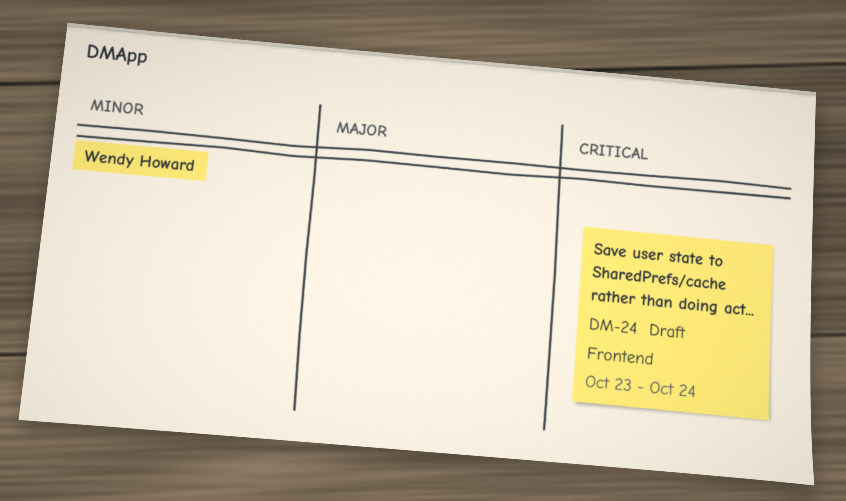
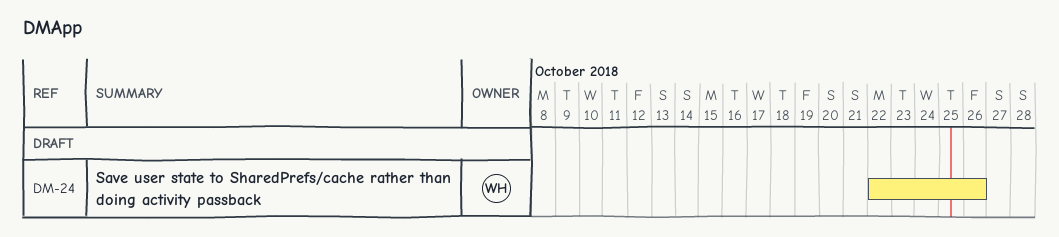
DM-24, start: Oct 23 -> Oct 22
DM-24, due: Oct 24 -> Oct 26

